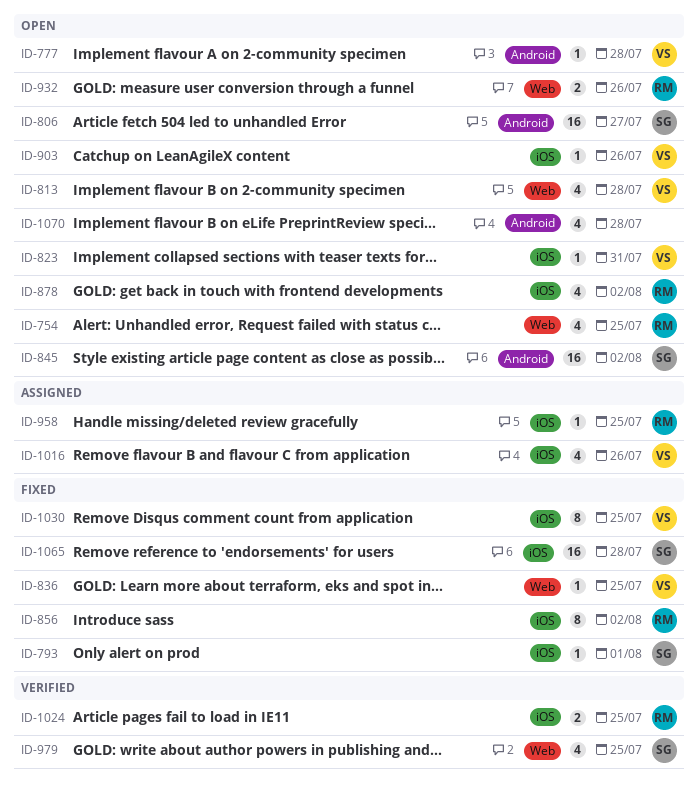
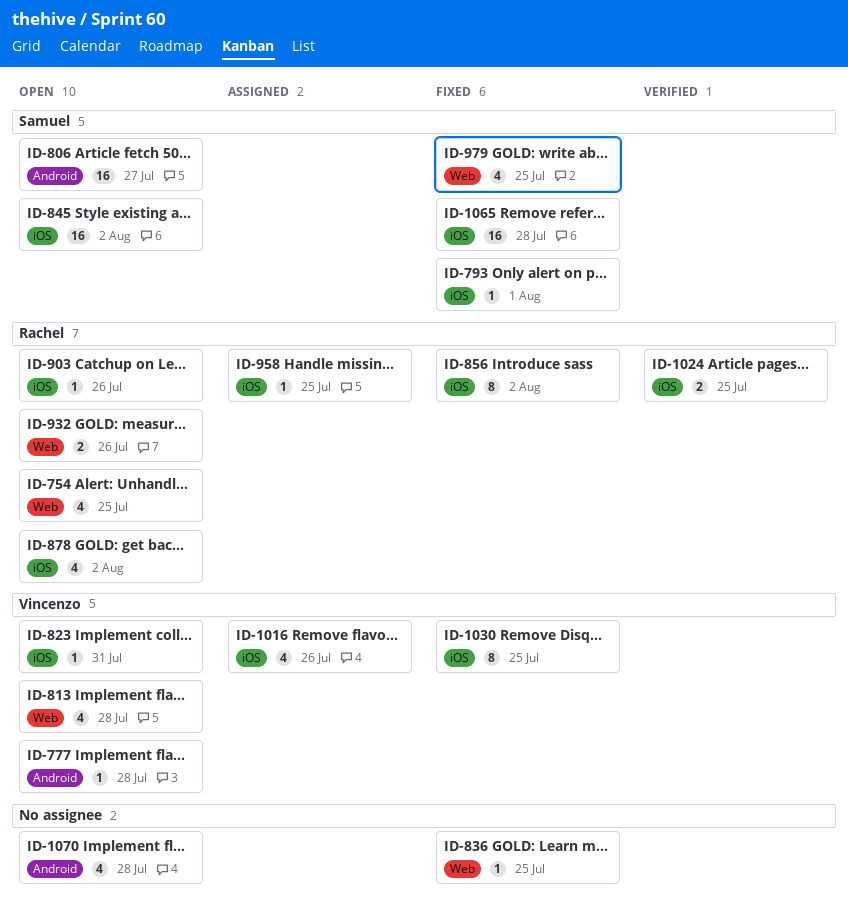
ID-836, owner: Vincenzo -> none
ID-845, label: Android -> iOS
ID-903, owner: Vincenzo -> Rachel
ID-979, status: Verified -> Fixed

